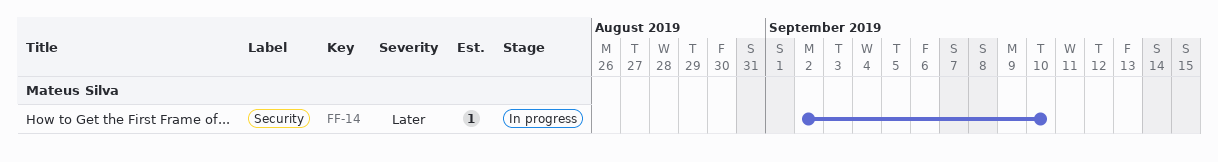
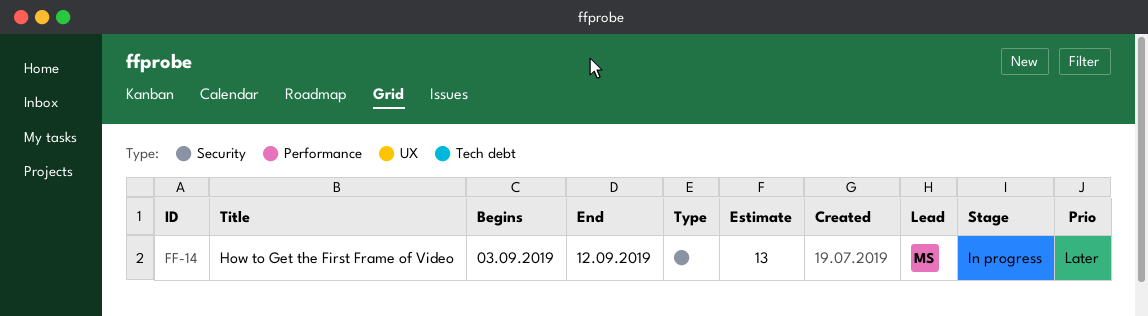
FF-14, estimate: 1 -> 13
FF-14, start: Sep 2 -> Sep 3
FF-14, due: Sep 10 -> Sep 12

